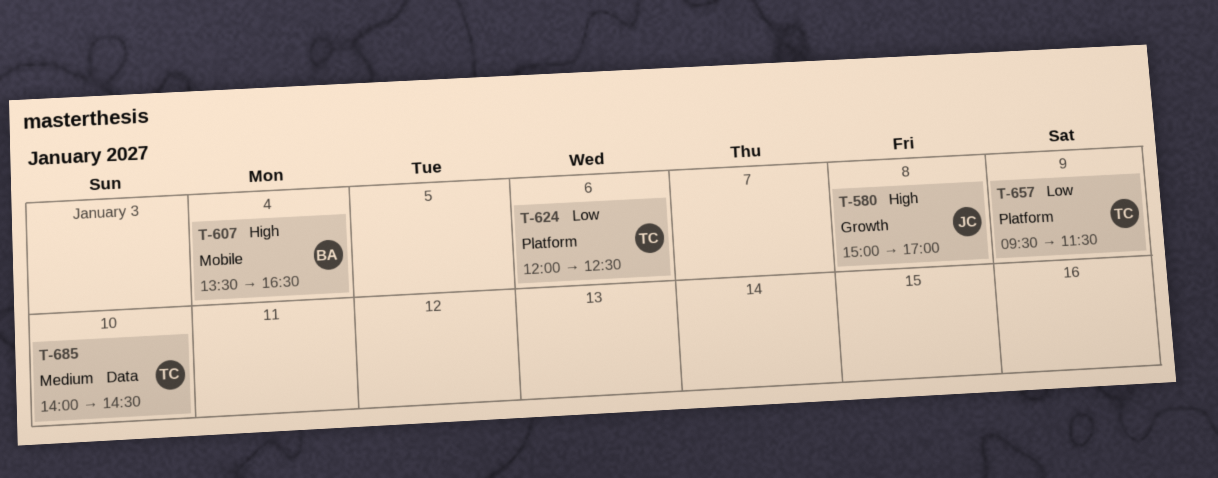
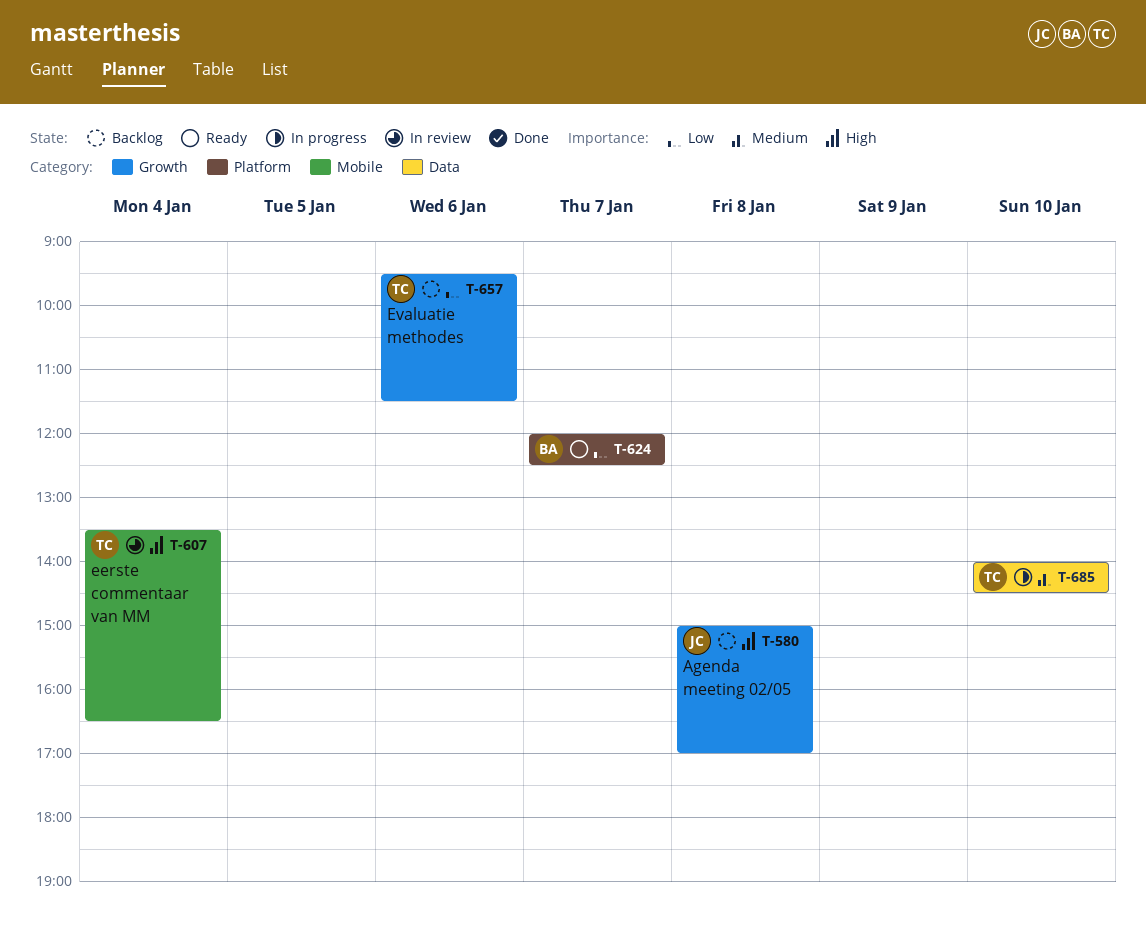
T-607, owner: BA -> TC
T-624, owner: TC -> BA
T-624, day: Jan 6 -> Jan 7
T-657, label: Platform -> Growth
T-657, day: Jan 9 -> Jan 6

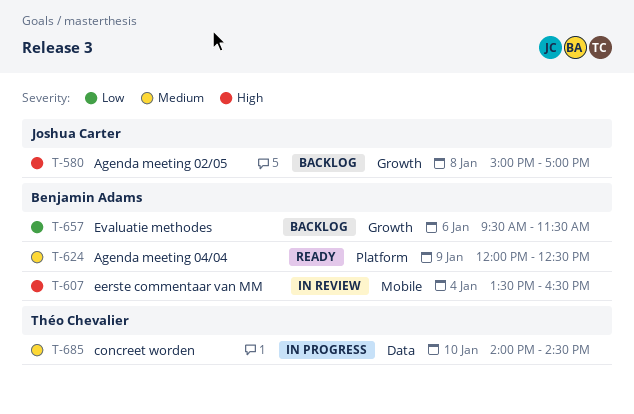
T-607, owner: Théo Chevalier -> Benjamin Adams
T-624, priority: Low -> Medium
T-624, day: Jan 7 -> Jan 9
T-657, owner: Théo Chevalier -> Benjamin Adams

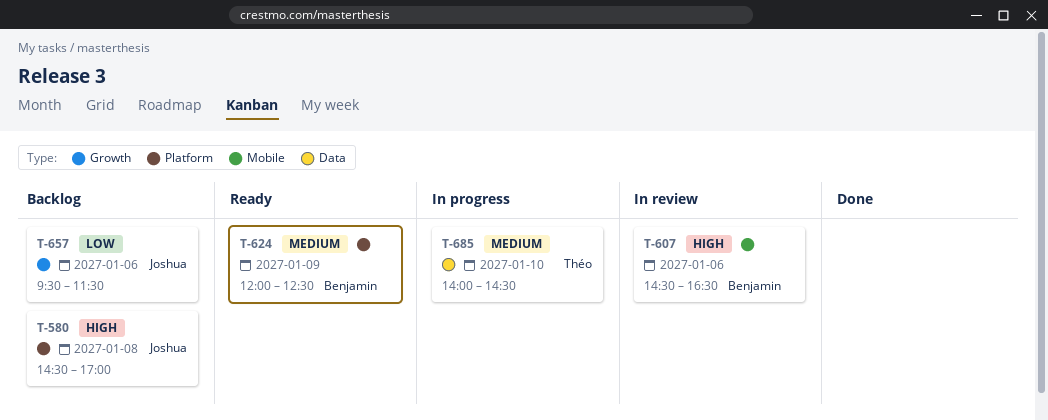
T-580, label: Growth -> Platform
T-580, begins: 15:00 -> 14:30
T-607, day: Jan 4 -> Jan 6
T-607, begins: 13:30 -> 14:30
T-657, owner: Benjamin Adams -> Joshua Carter

